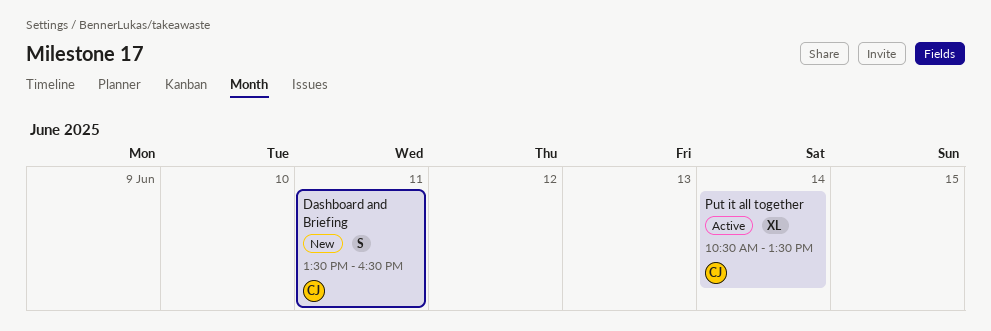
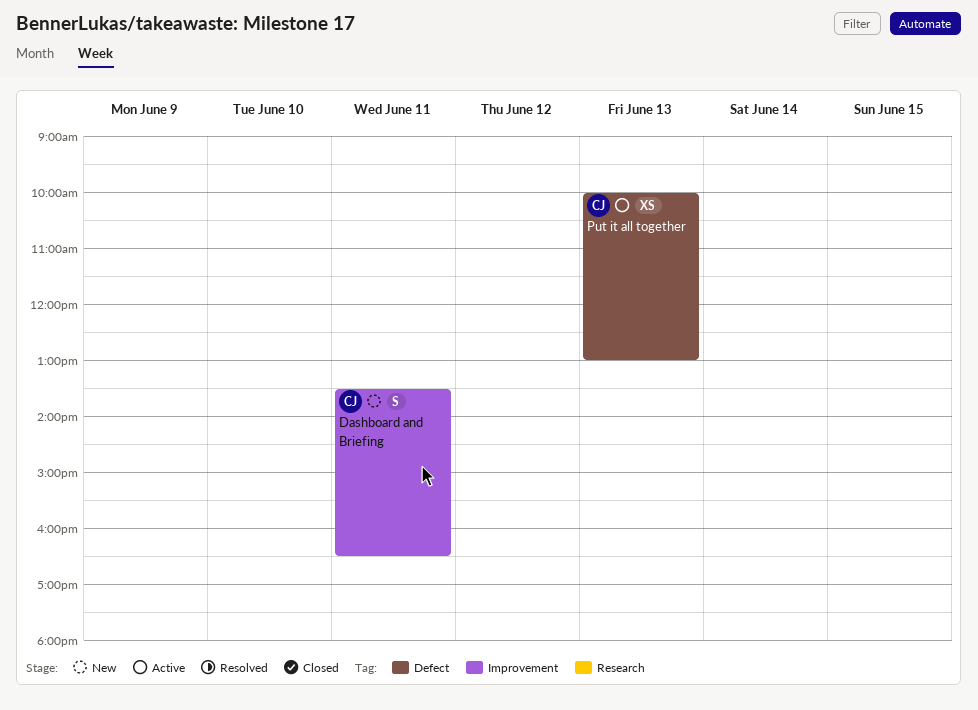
Put it all together, estimate: XL -> XS
Put it all together, day: Jun 14 -> Jun 13
Put it all together, begins: 10:30 -> 10:00
Put it all together, ends: 13:30 -> 13:00

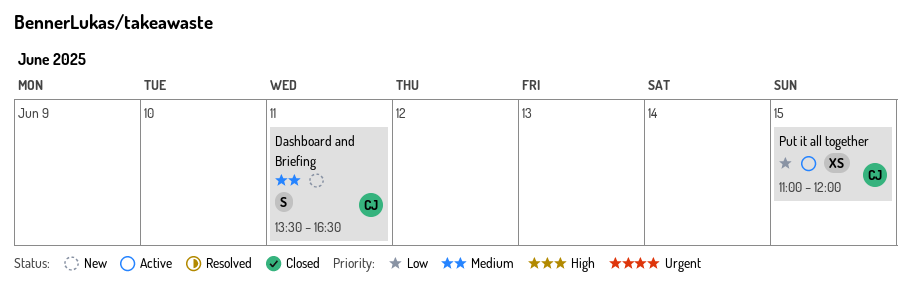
Put it all together, day: Jun 13 -> Jun 15
Put it all together, begins: 10:00 -> 11:00
Put it all together, ends: 13:00 -> 12:00

